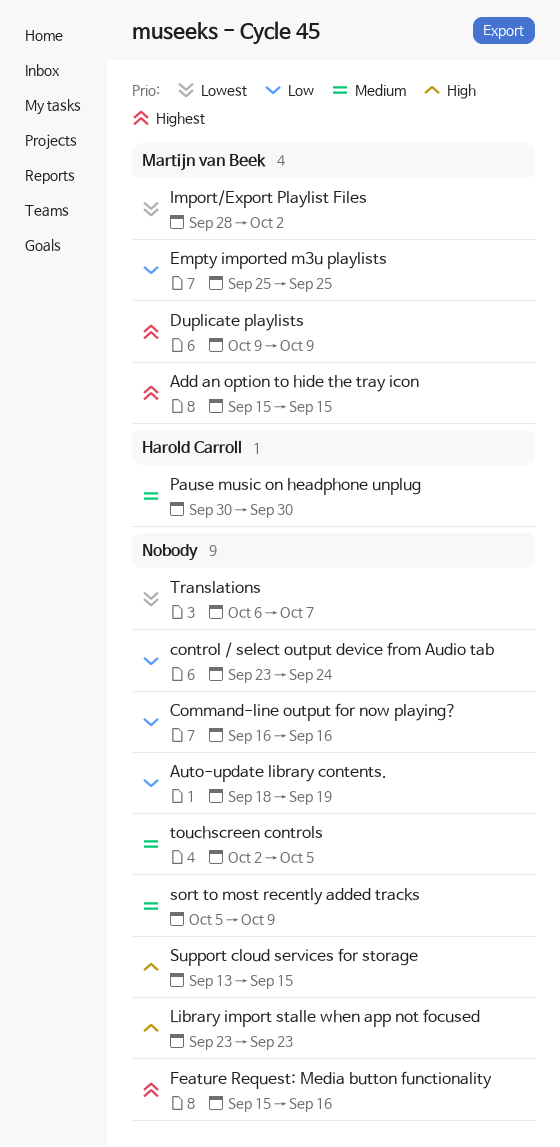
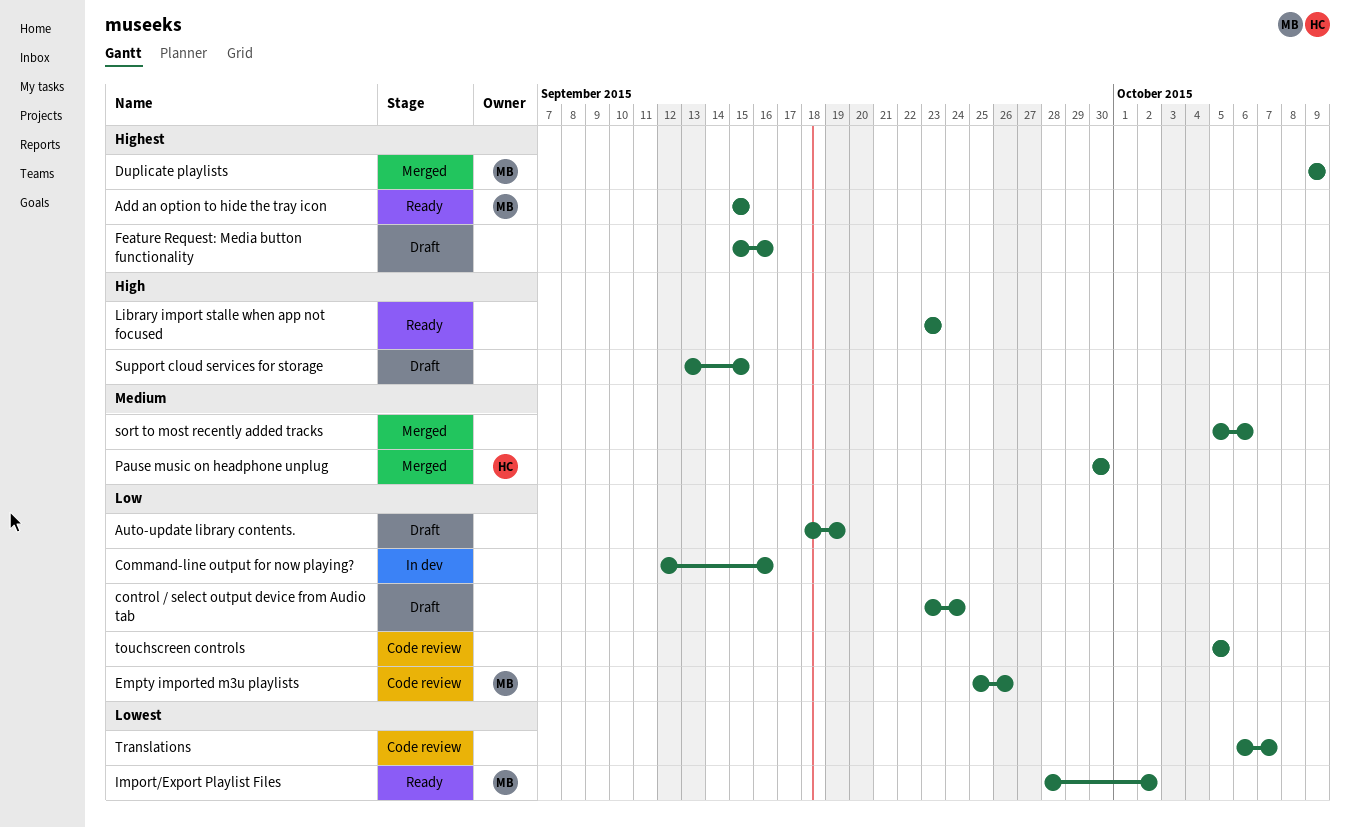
Command-line output for now playing?, start: Sep 16 -> Sep 12
Empty imported m3u playlists, due: Sep 25 -> Sep 26
sort to most recently added tracks, due: Oct 9 -> Oct 6
touchscreen controls, priority: Medium -> Low
touchscreen controls, start: Oct 2 -> Oct 5

